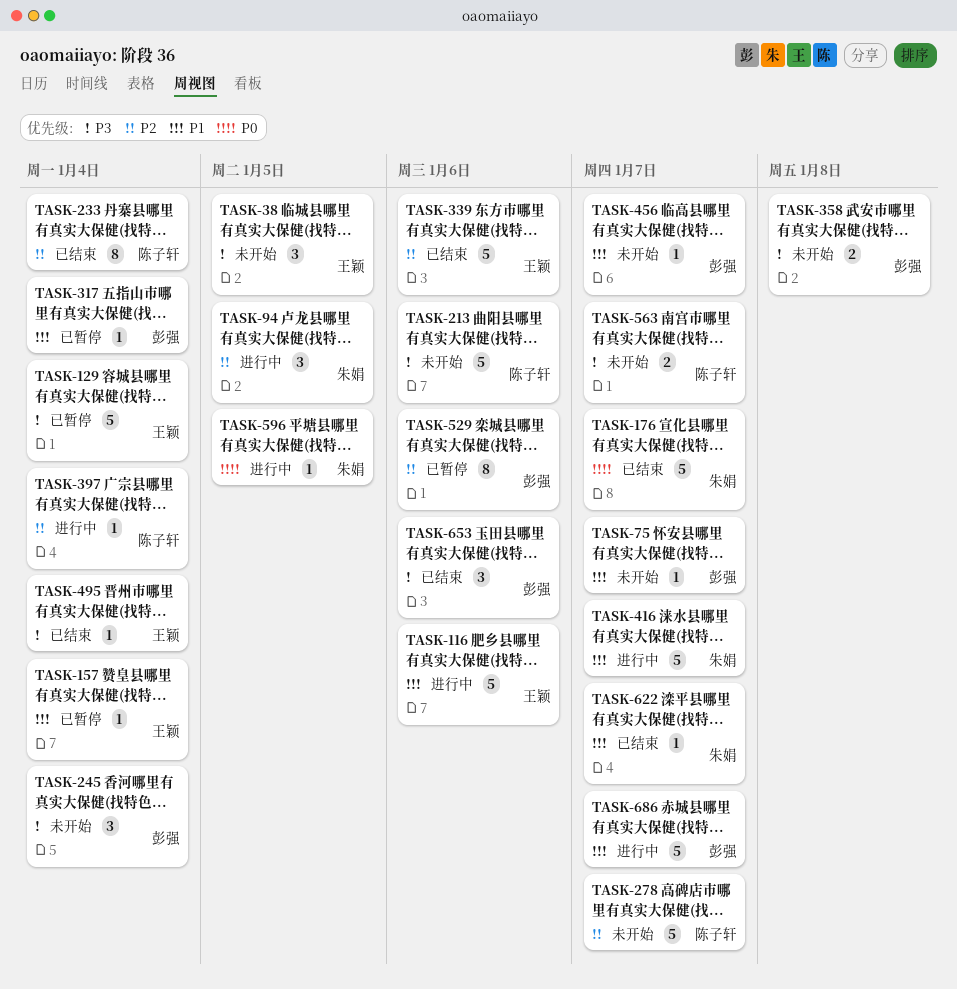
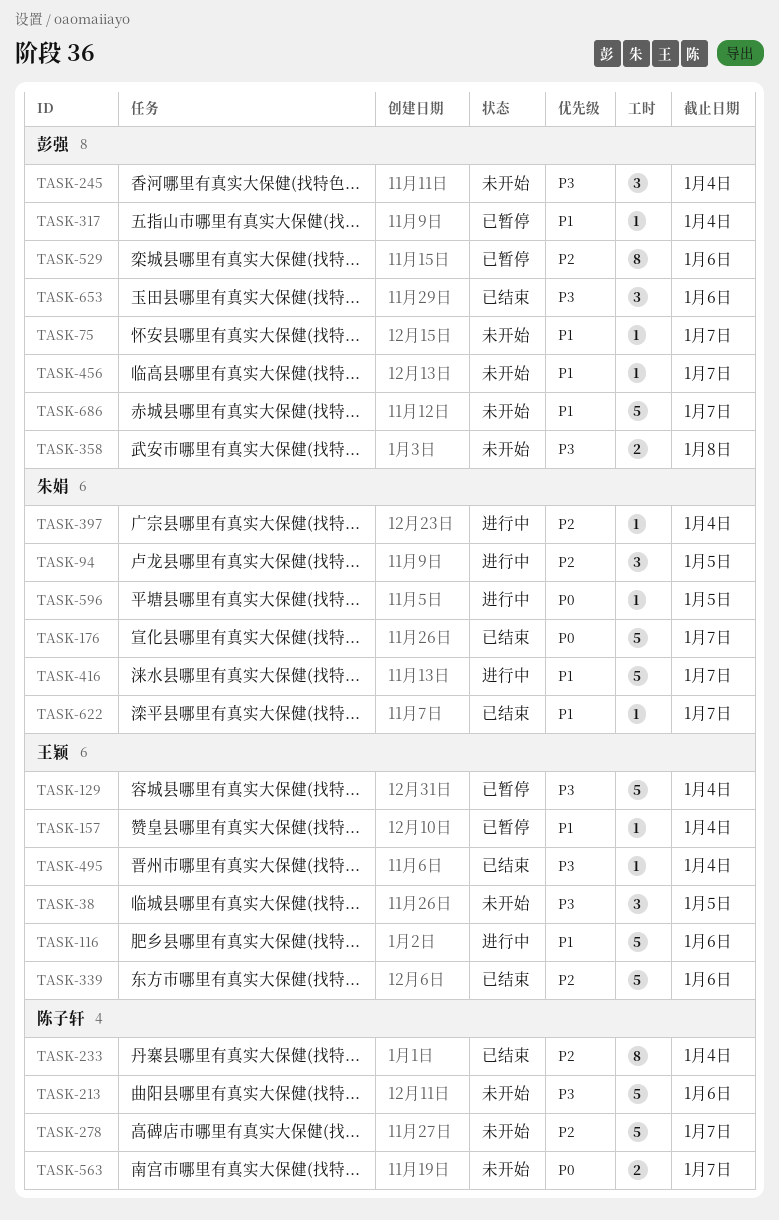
TASK-397, owner: 陈子轩 -> 朱娟
TASK-563, priority: P3 -> P0
TASK-686, status: 进行中 -> 未开始

